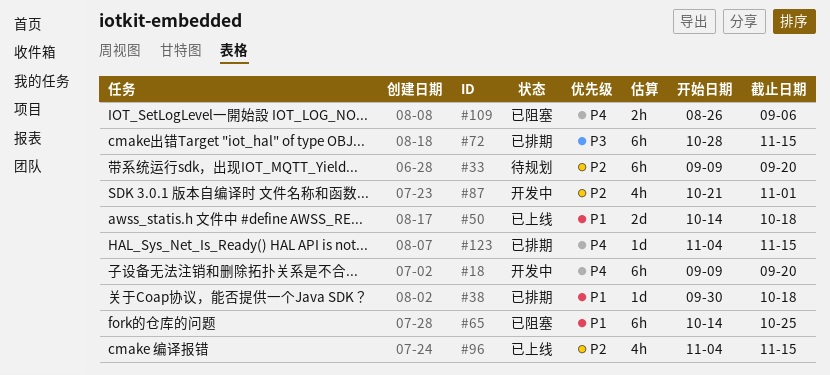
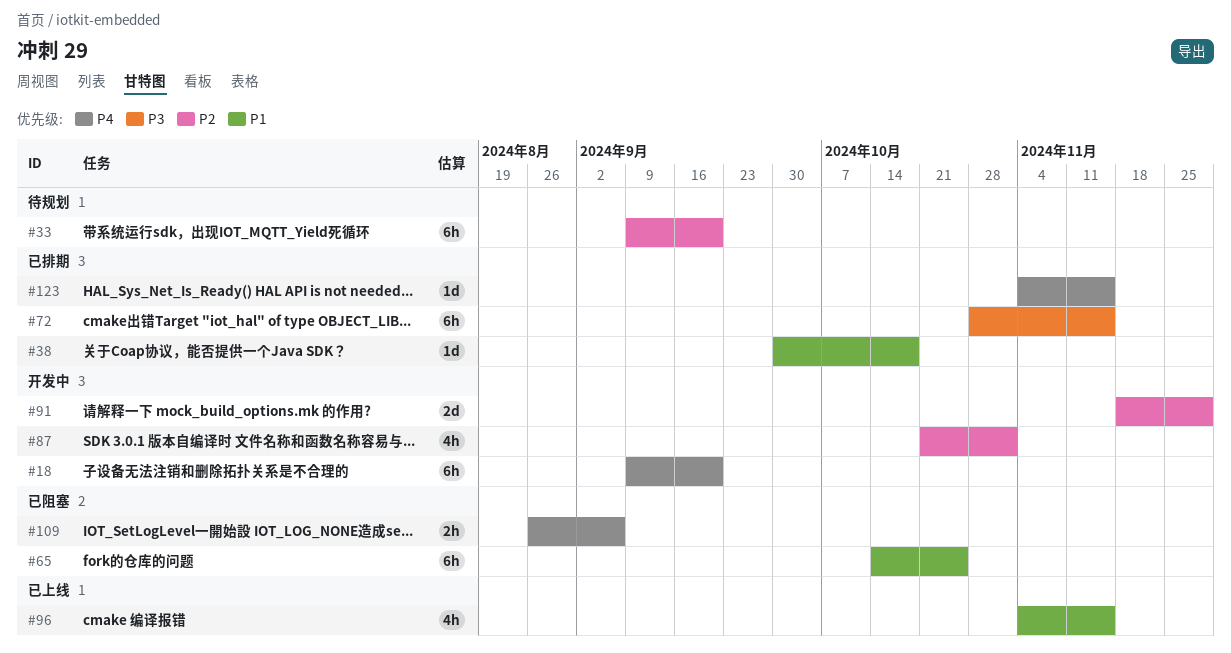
#50: present -> none
#91: none -> present
#96, priority: P2 -> P1

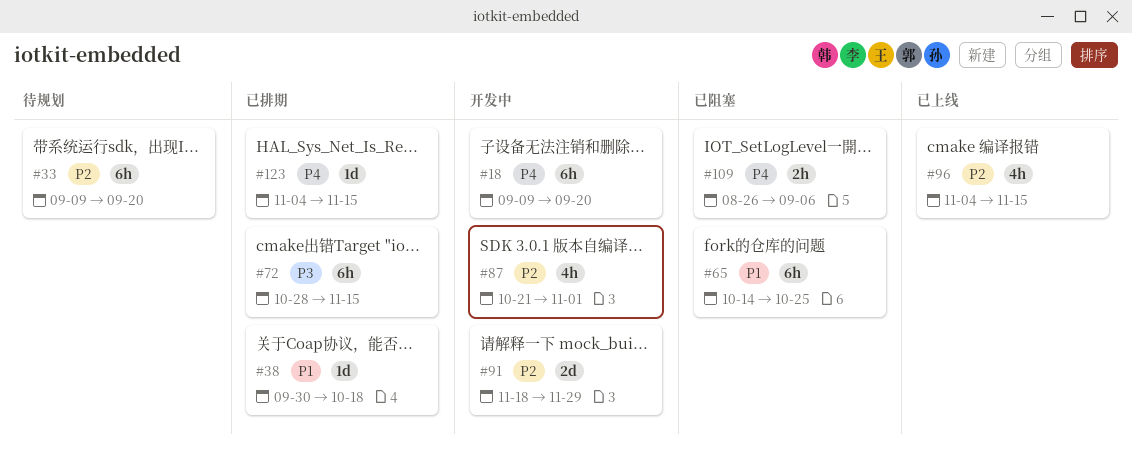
#96, priority: P1 -> P2

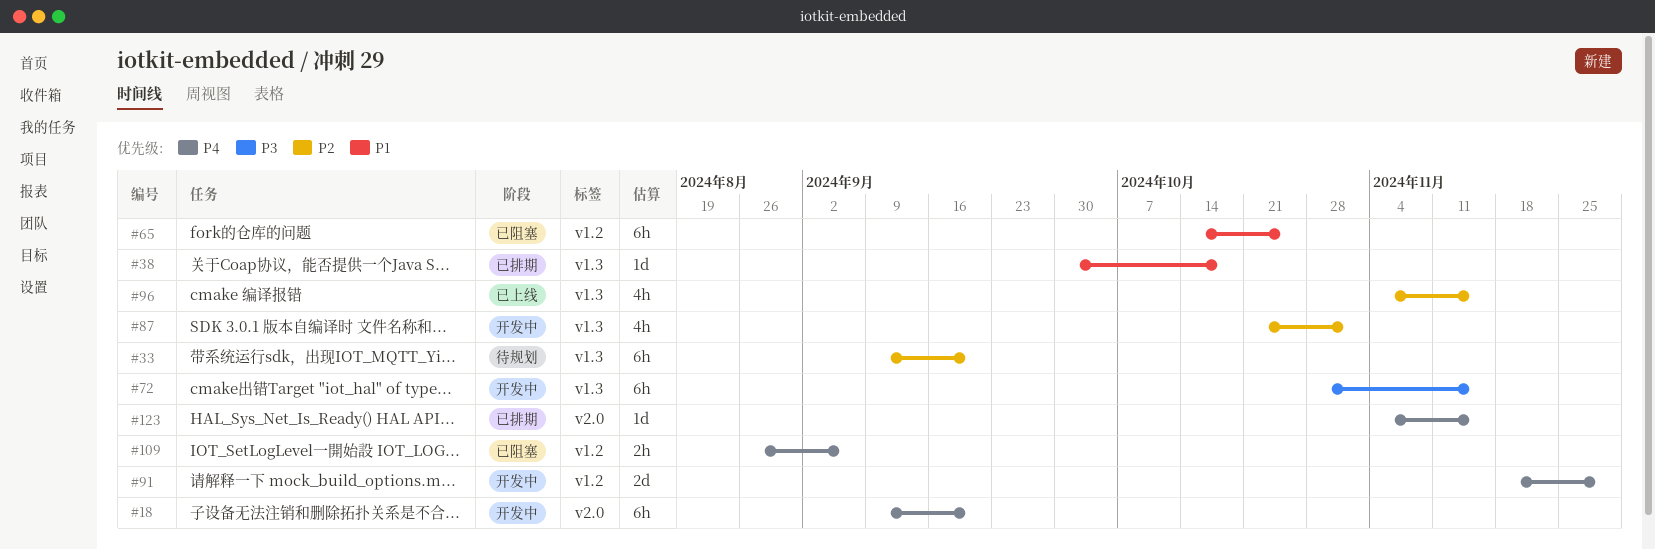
#72, status: 已排期 -> 开发中
#91, priority: P2 -> P4

